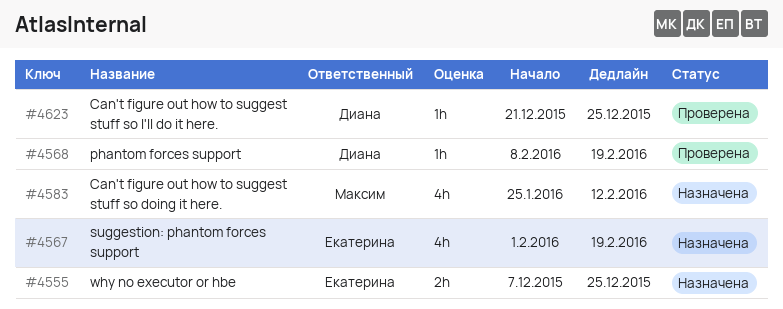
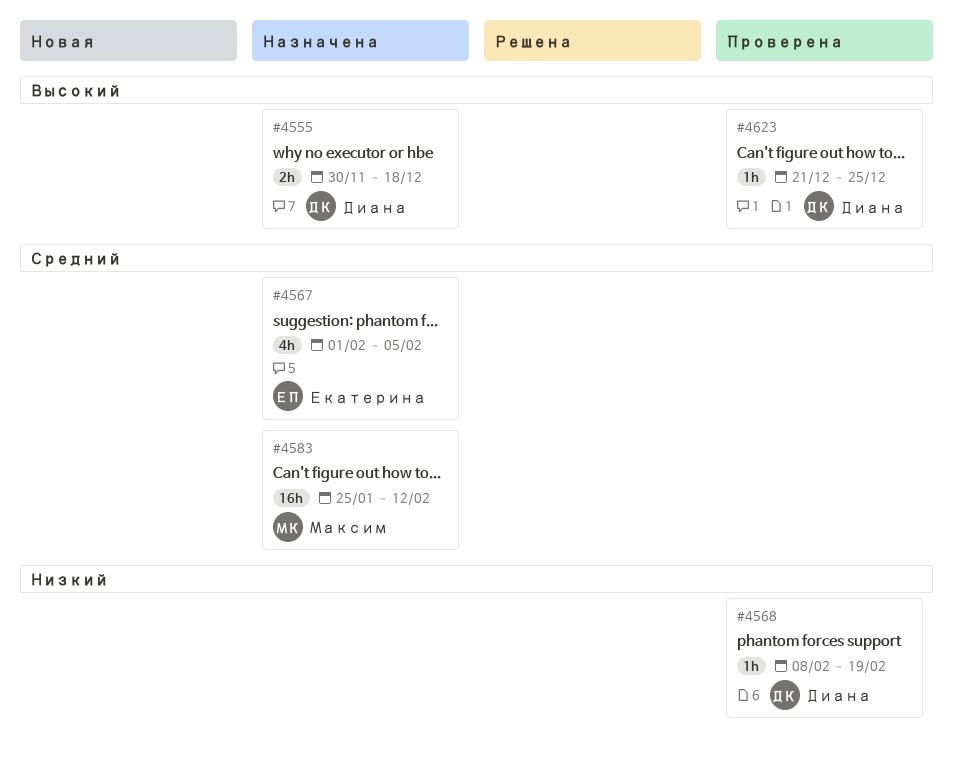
#4555, owner: Екатерина -> Диана
#4555, start: Dec 7 -> Nov 30
#4555, due: Dec 25 -> Dec 18
#4567, due: Feb 19 -> Feb 5
#4583, estimate: 4h -> 16h

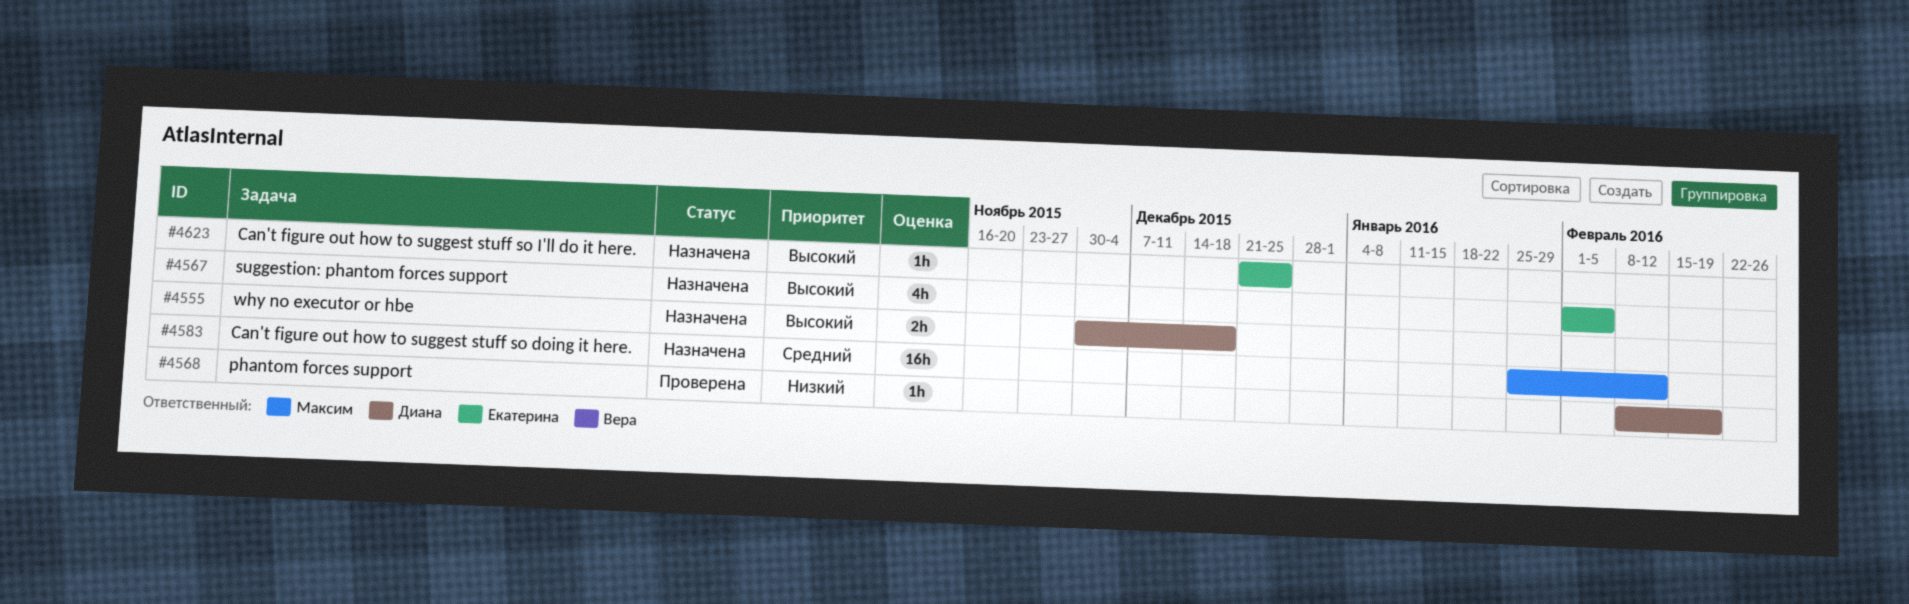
#4567, priority: Средний -> Высокий
#4623, status: Проверена -> Назначена
#4623, owner: Диана -> Екатерина

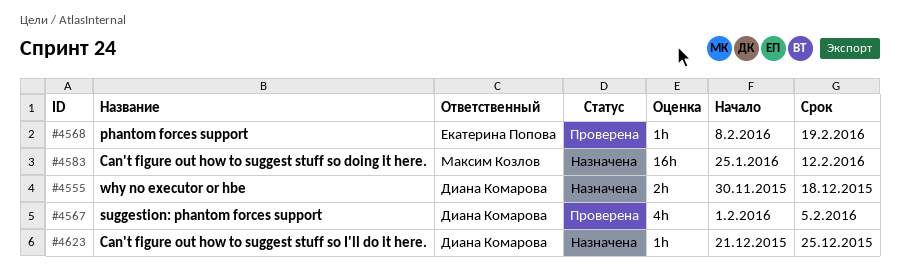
#4567, status: Назначена -> Проверена
#4567, owner: Екатерина Попова -> Диана Комарова
#4568, owner: Диана Комарова -> Екатерина Попова
#4623, owner: Екатерина Попова -> Диана Комарова

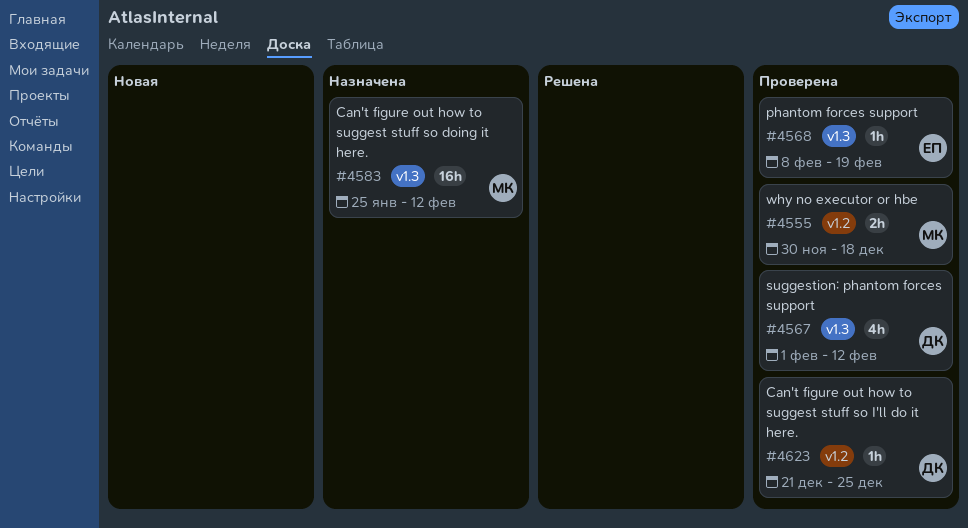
#4555, status: Назначена -> Проверена
#4555, owner: Диана Комарова -> Максим Козлов
#4567, due: Feb 5 -> Feb 12
#4623, status: Назначена -> Проверена

